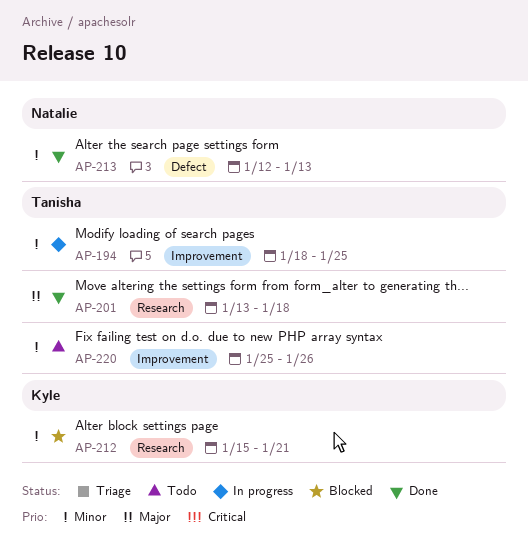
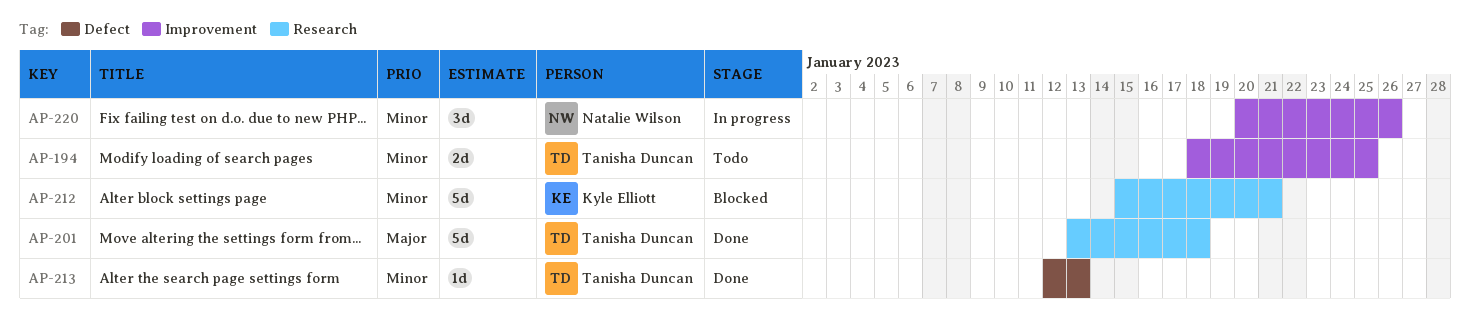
AP-194, status: In progress -> Todo
AP-213, owner: Natalie Wilson -> Tanisha Duncan
AP-220, status: Todo -> In progress
AP-220, owner: Tanisha Duncan -> Natalie Wilson
AP-220, start: Jan 25 -> Jan 20

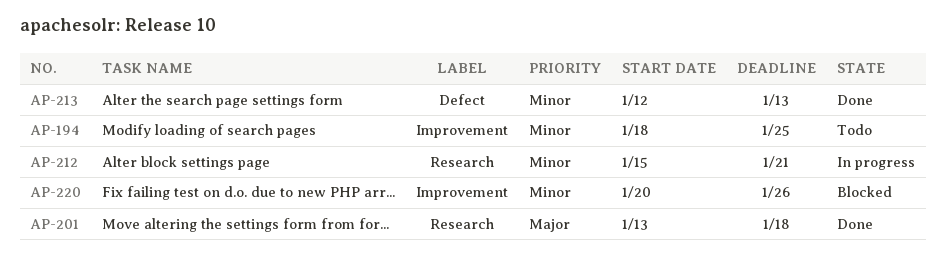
AP-212, status: Blocked -> In progress
AP-220, status: In progress -> Blocked

